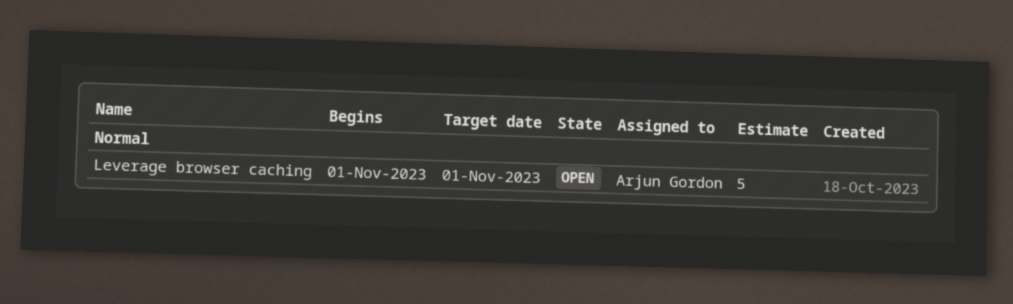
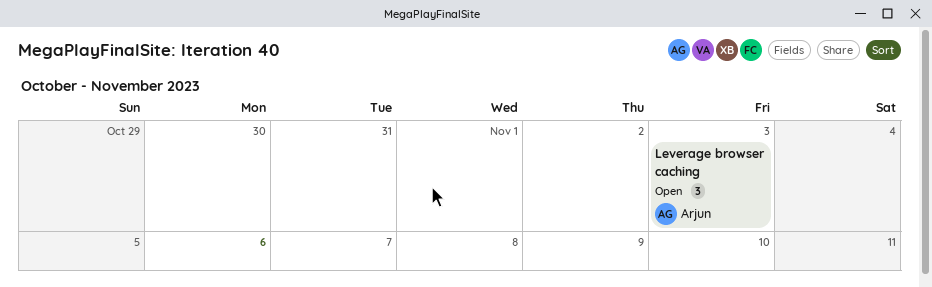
Leverage browser caching, estimate: 5 -> 3
Leverage browser caching, due: Nov 1 -> Nov 3

